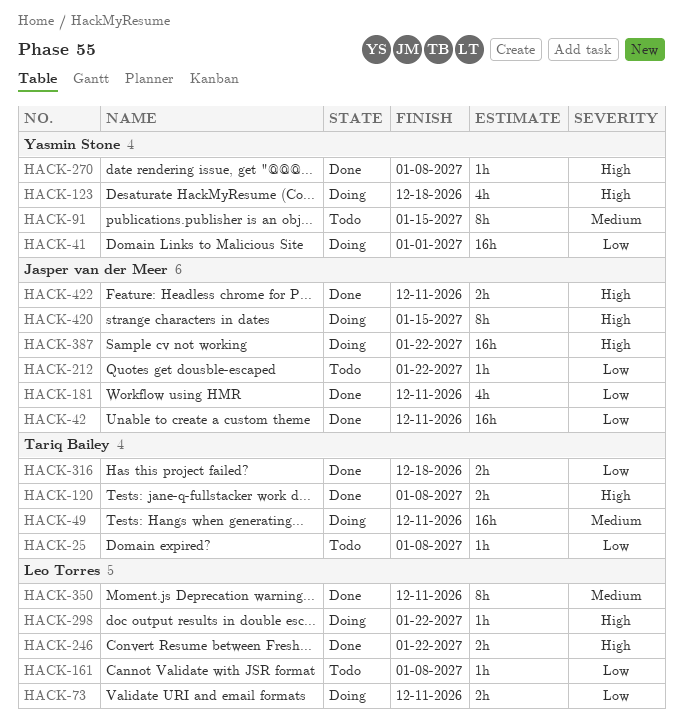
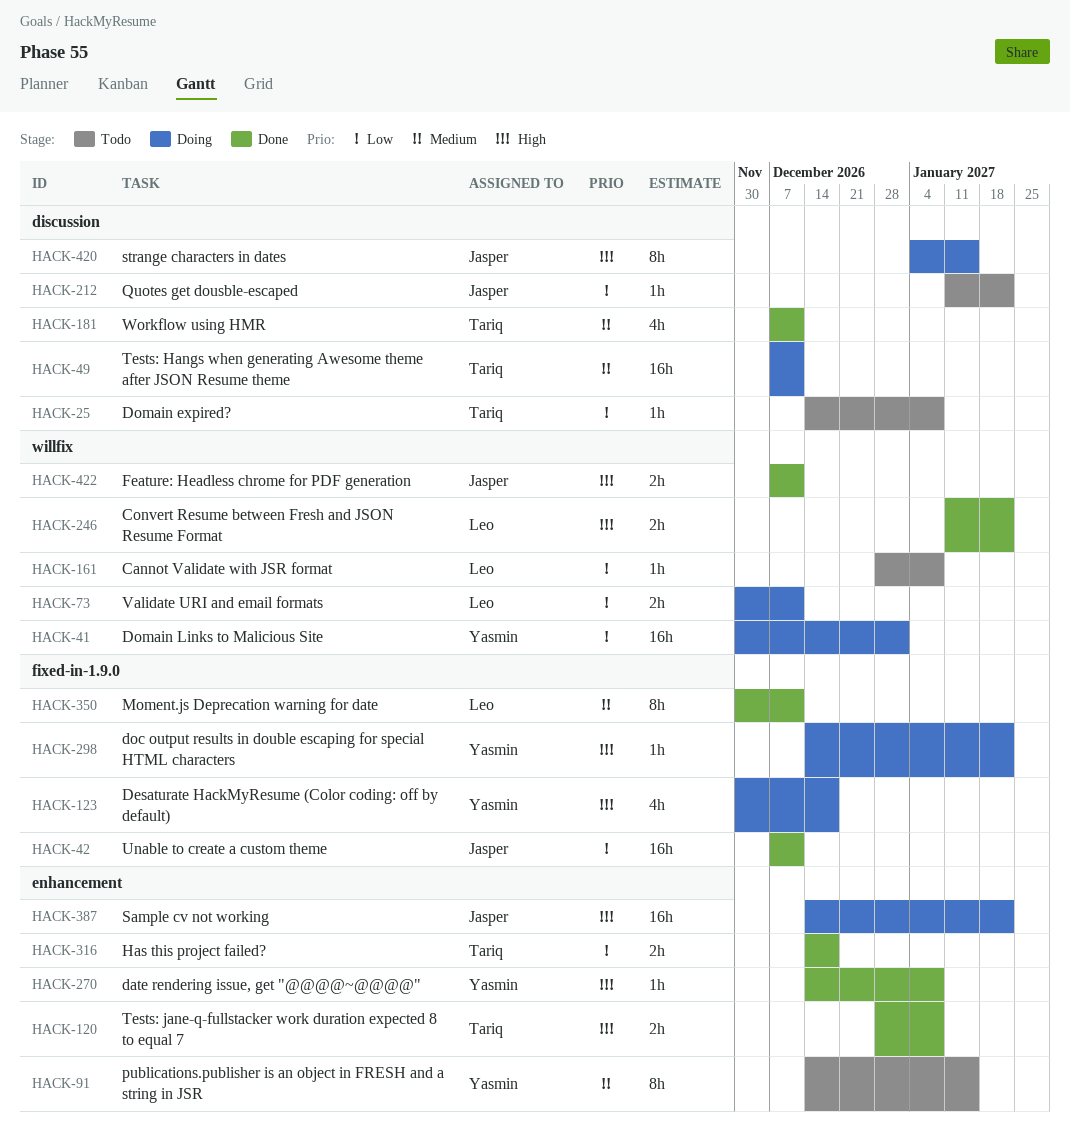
HACK-181, owner: Jasper van der Meer -> Tariq Bailey
HACK-181, priority: Low -> Medium
HACK-298, owner: Leo Torres -> Yasmin Stone

